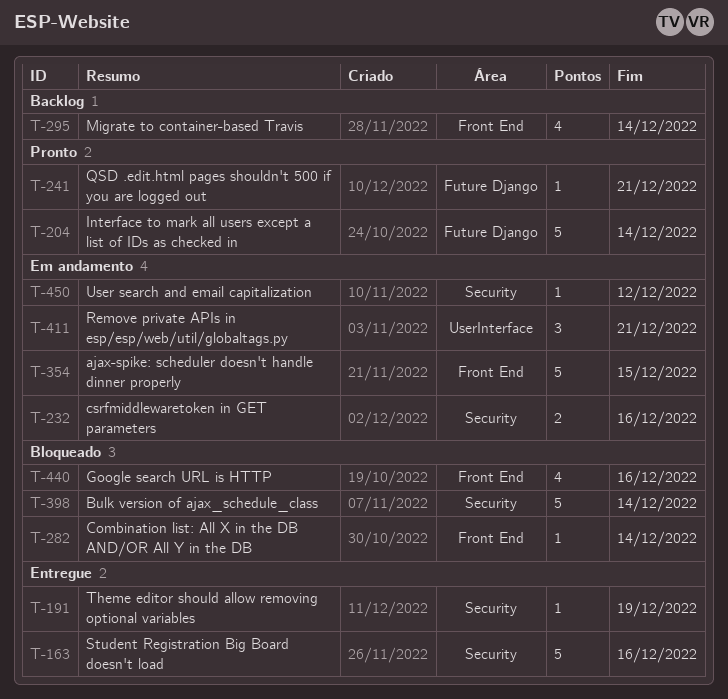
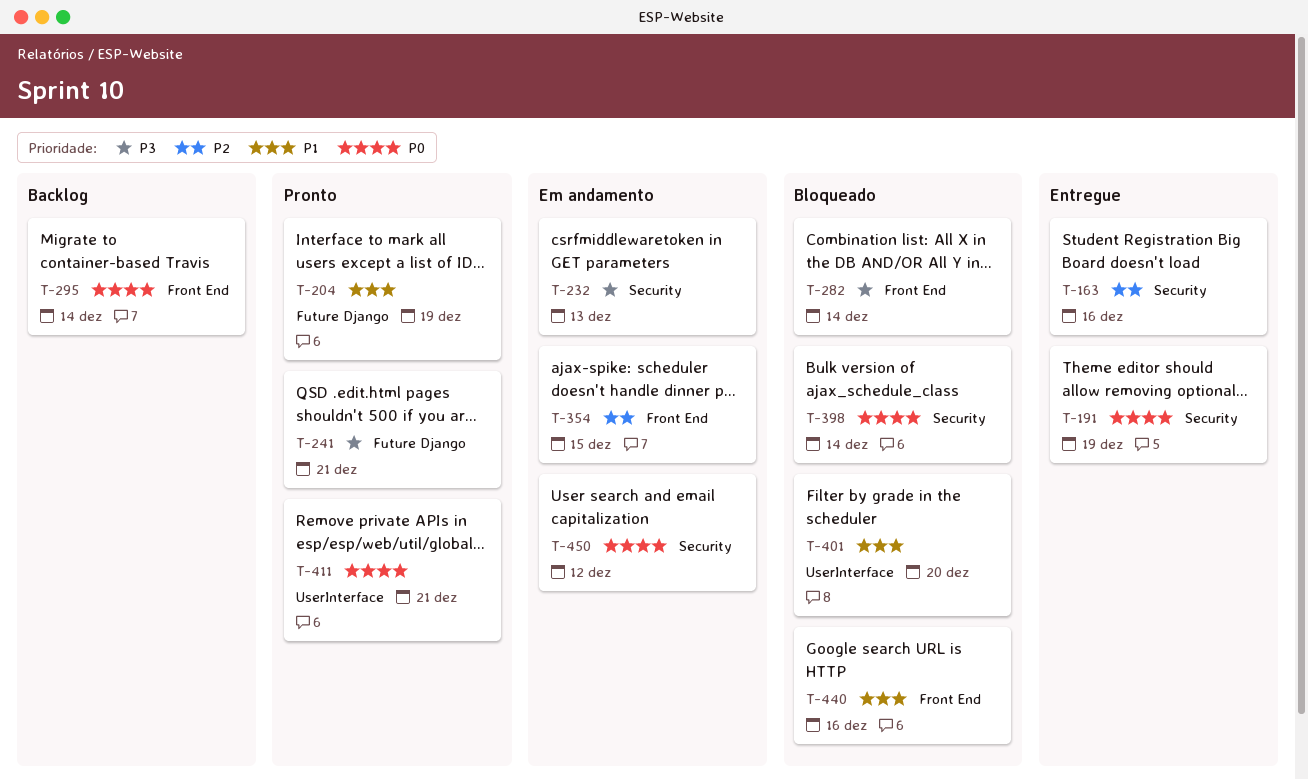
T-204, due: Dec 14 -> Dec 19
T-232, due: Dec 16 -> Dec 13
T-401: none -> present
T-411, status: Em andamento -> Pronto

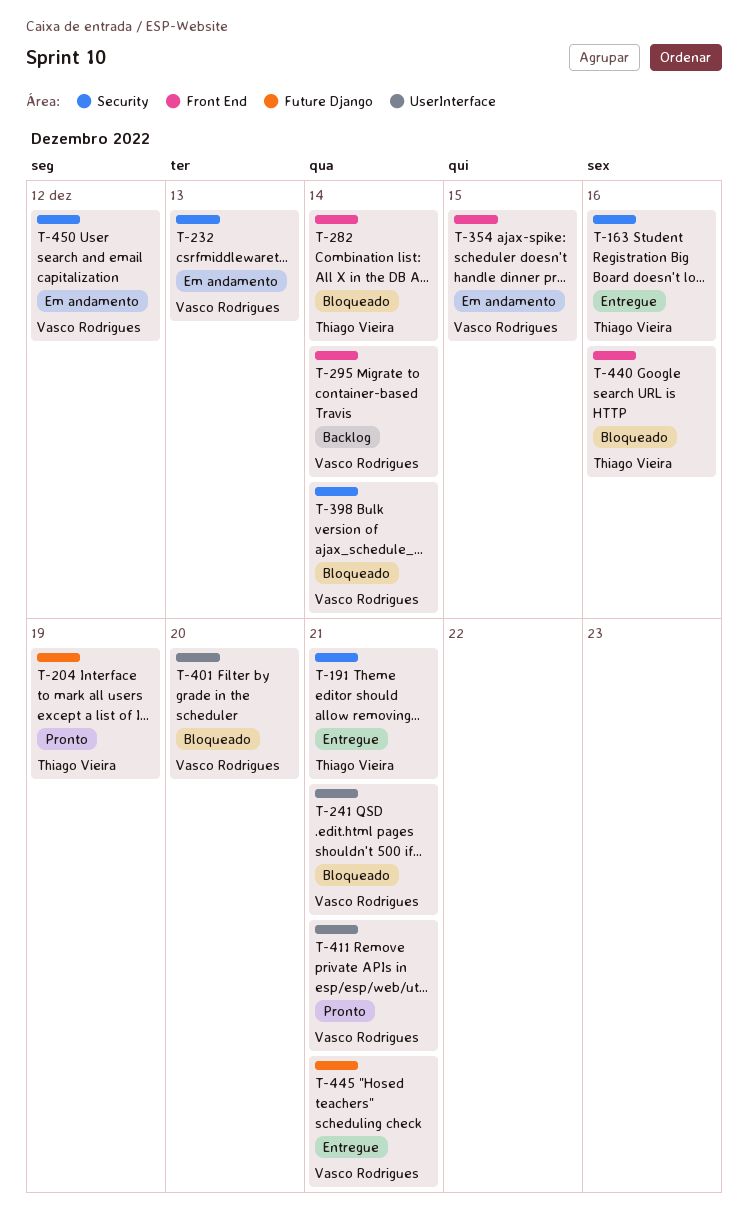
T-191, due: Dec 19 -> Dec 21
T-241, status: Pronto -> Bloqueado
T-241, label: Future Django -> UserInterface
T-445: none -> present

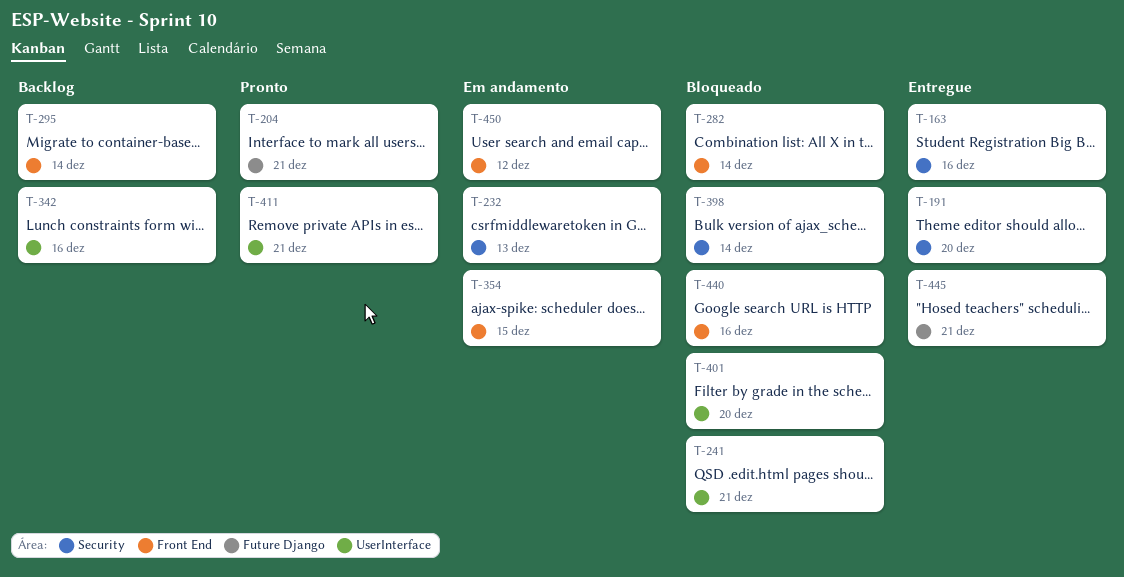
T-191, due: Dec 21 -> Dec 20
T-204, due: Dec 19 -> Dec 21
T-342: none -> present
T-450, label: Security -> Front End

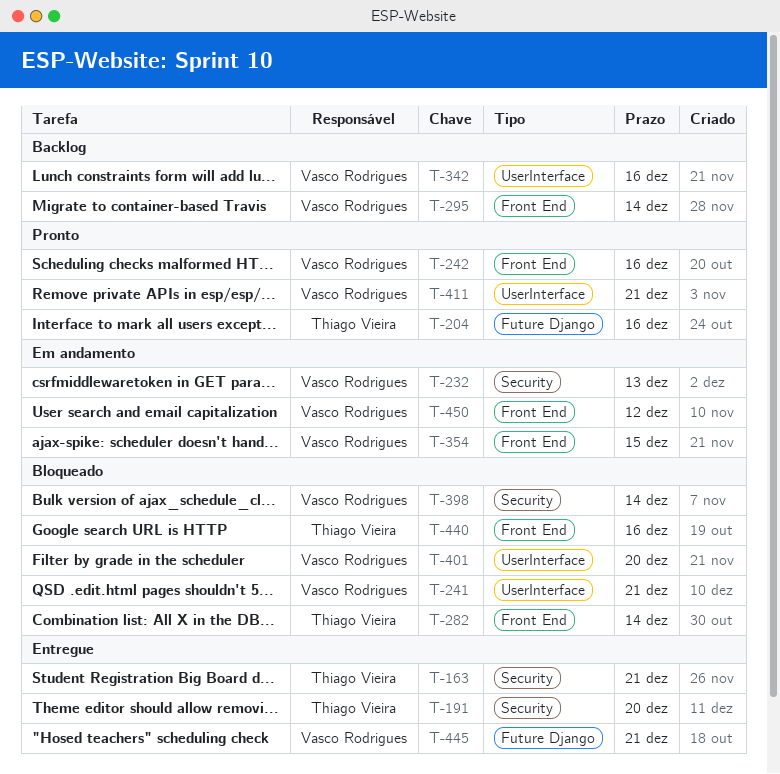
T-163, due: Dec 16 -> Dec 21
T-204, due: Dec 21 -> Dec 16
T-242: none -> present

